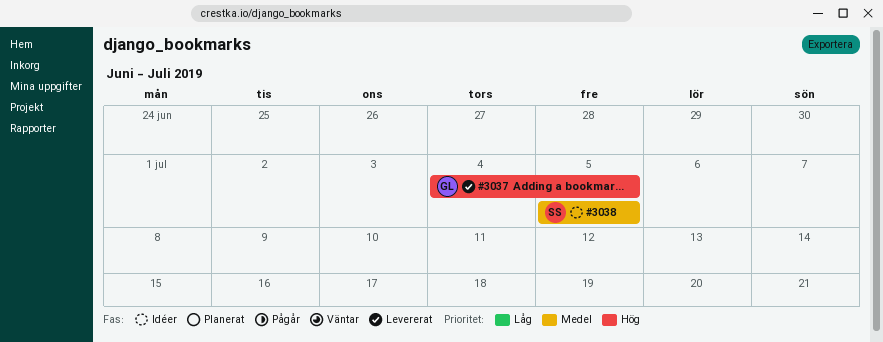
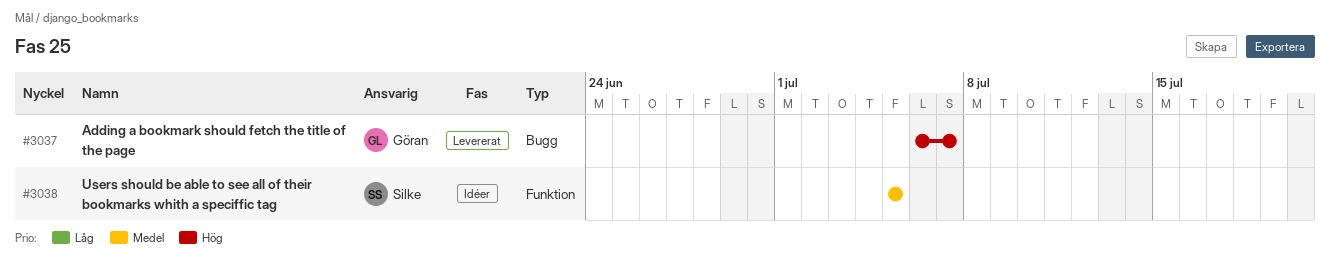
#3037, start: Jul 4 -> Jul 6
#3037, due: Jul 5 -> Jul 7

